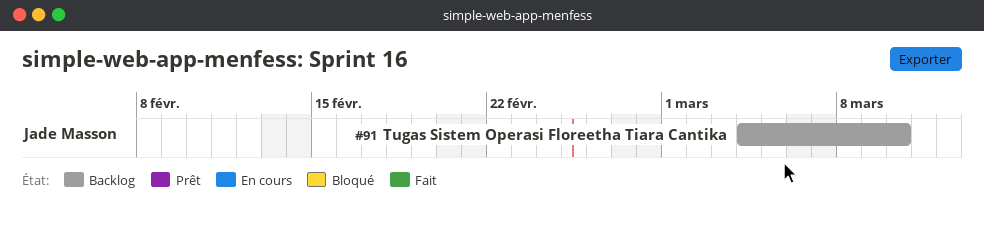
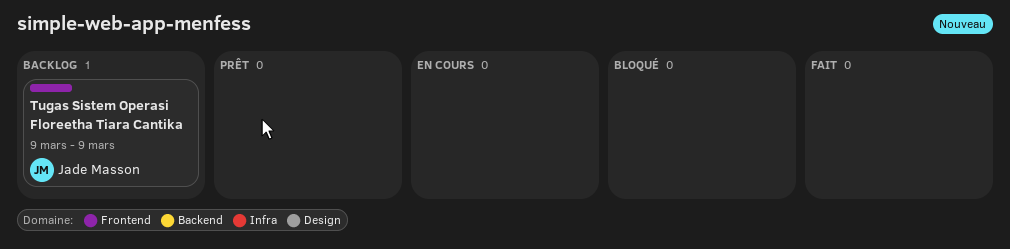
Tugas Sistem Operasi Floreetha Tiara Cantika, start: Mar 4 -> Mar 9
Tugas Sistem Operasi Floreetha Tiara Cantika, due: Mar 10 -> Mar 9

